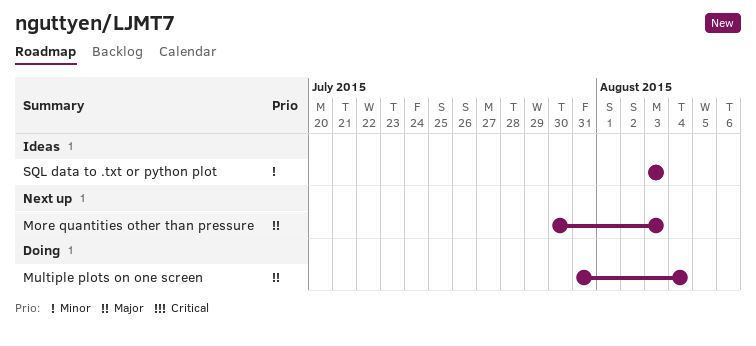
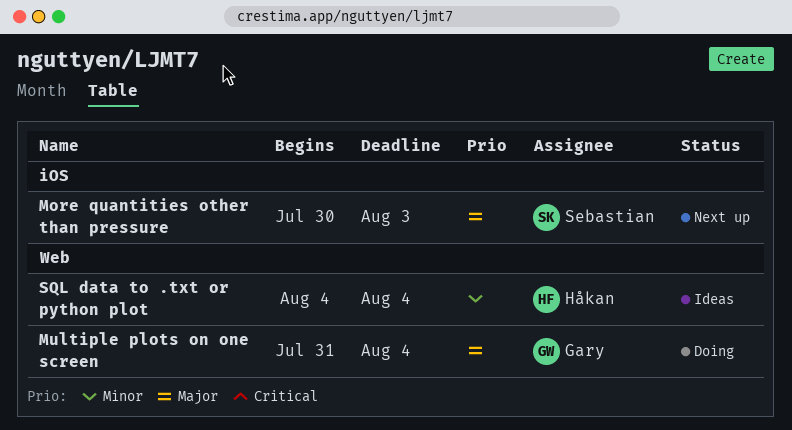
SQL data to .txt or python plot, start: Aug 3 -> Aug 4
SQL data to .txt or python plot, due: Aug 3 -> Aug 4

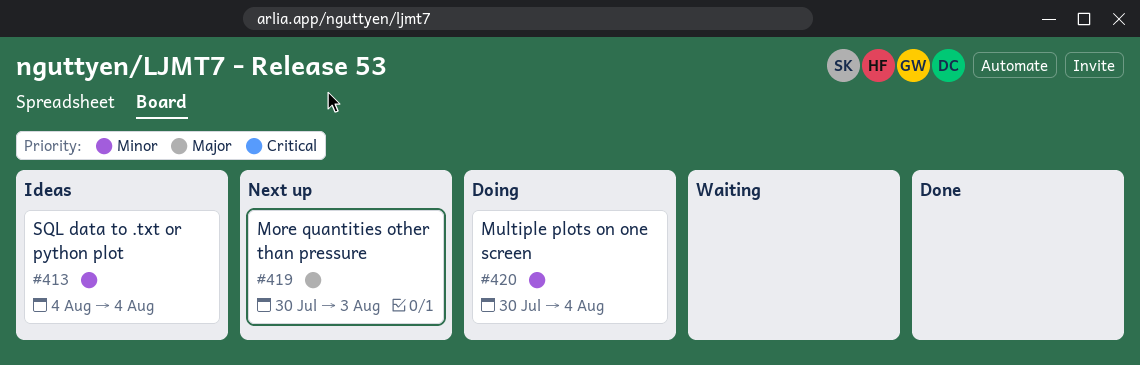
Multiple plots on one screen, priority: Major -> Minor
Multiple plots on one screen, start: Jul 31 -> Jul 30

